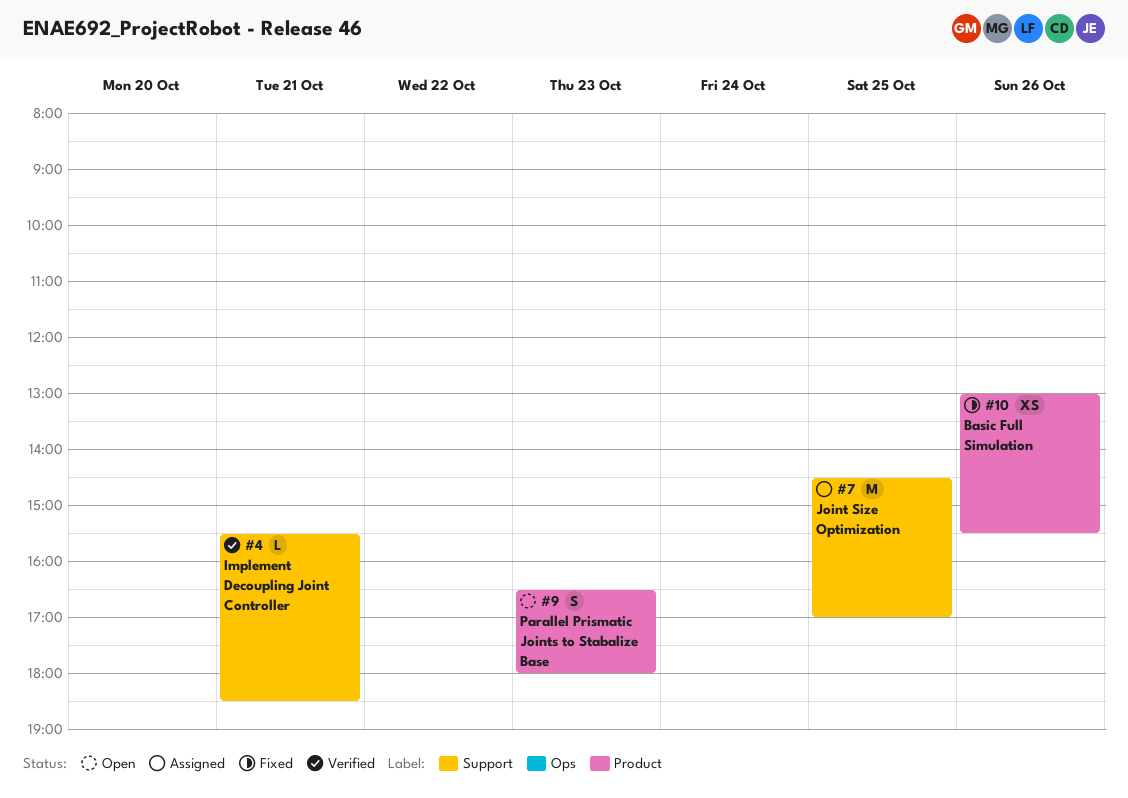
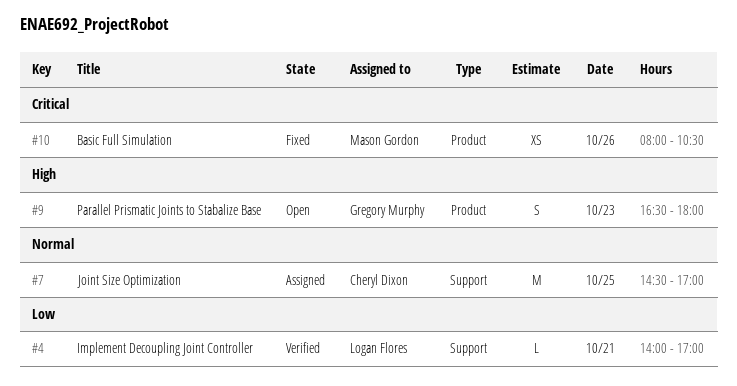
#4, begins: 15:30 -> 14:00
#4, ends: 18:30 -> 17:00
#10, begins: 13:00 -> 08:00
#10, ends: 15:30 -> 10:30

